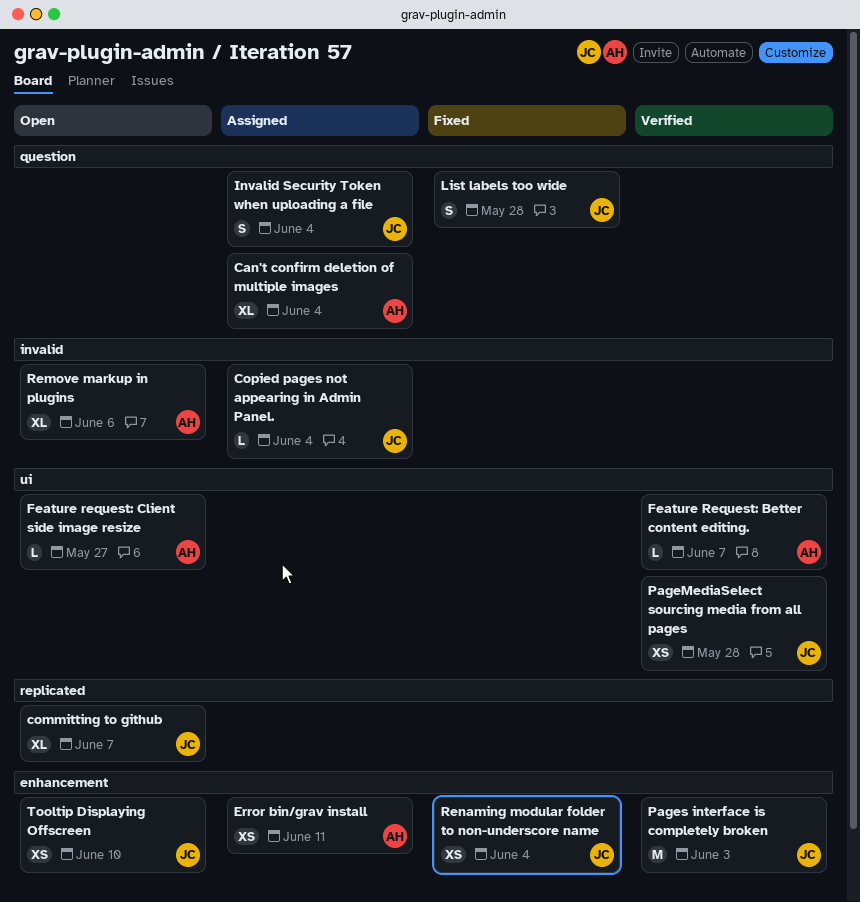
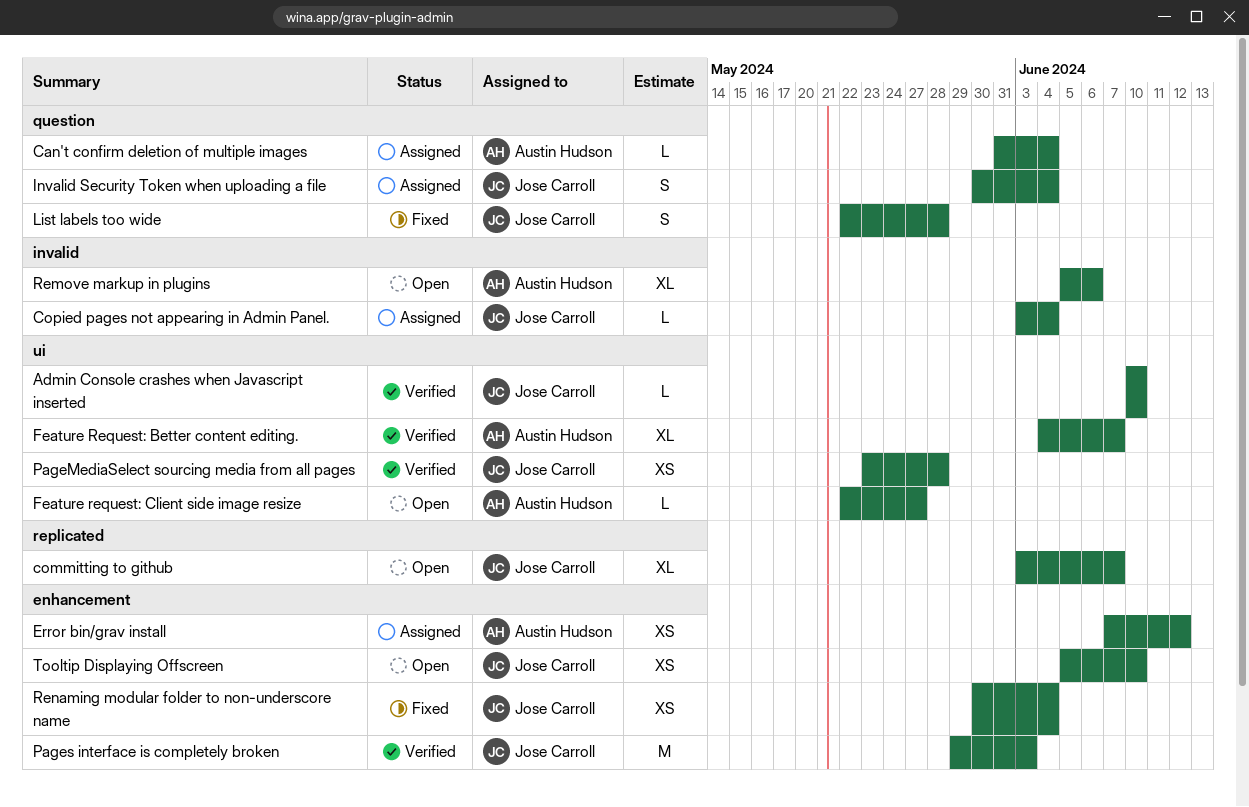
Admin Console crashes when Javascript inserted: none -> present
Can't confirm deletion of multiple images, estimate: XL -> L
Error bin/grav install, due: Jun 11 -> Jun 12
Feature Request: Better content editing., estimate: L -> XL

